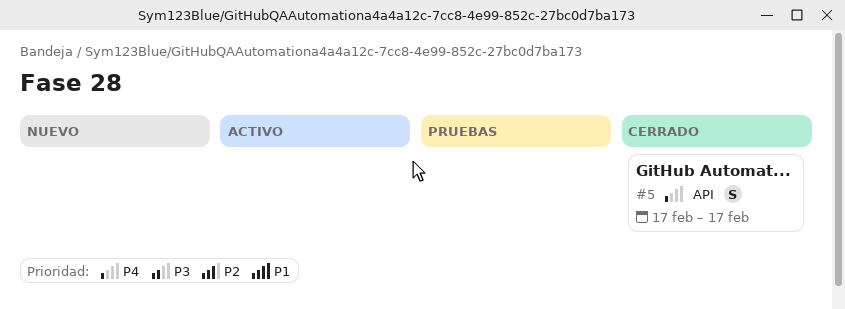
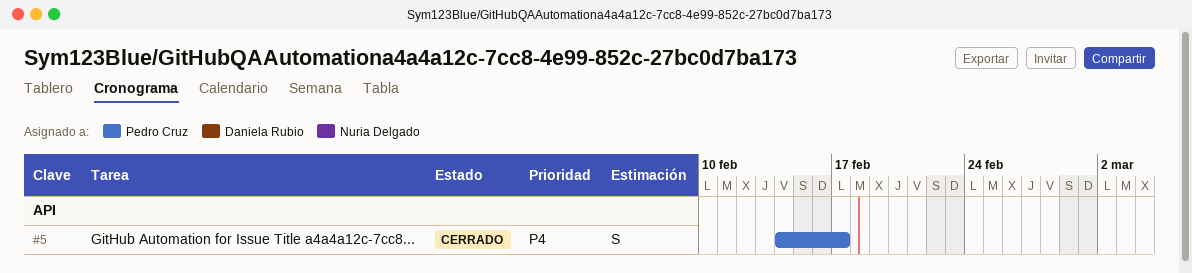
#5, start: Feb 17 -> Feb 14

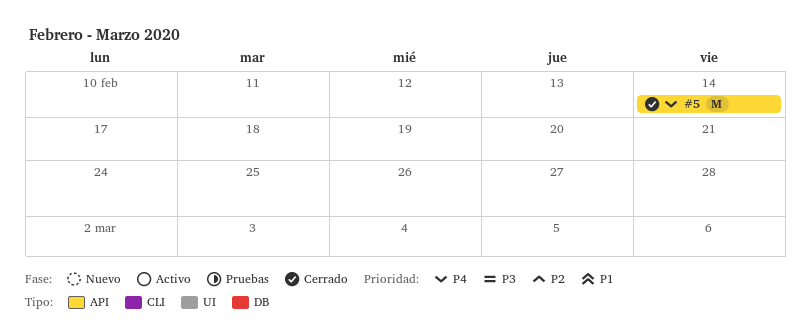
#5, estimate: S -> M
#5, due: Feb 17 -> Feb 14

